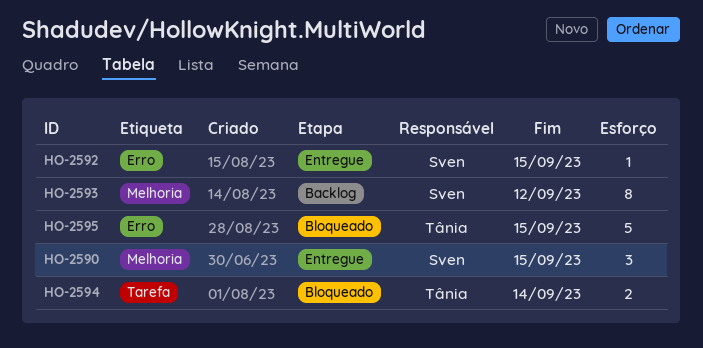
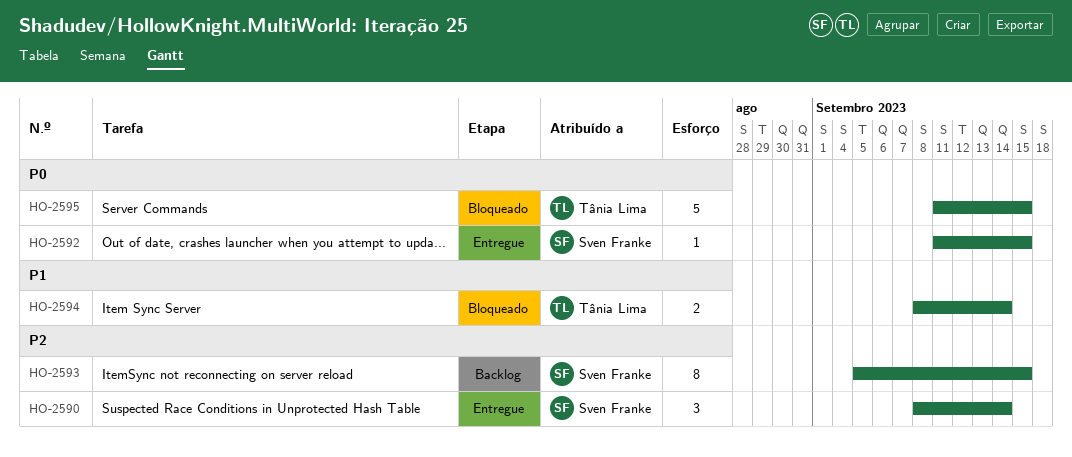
HO-2590, due: Sep 15 -> Sep 14
HO-2593, due: Sep 12 -> Sep 15

